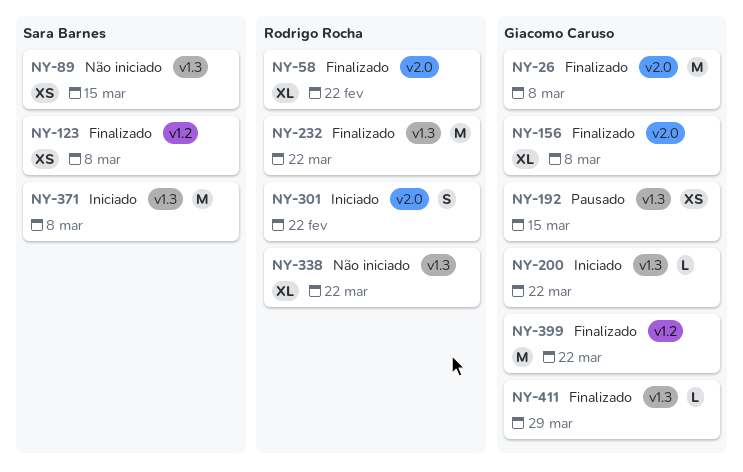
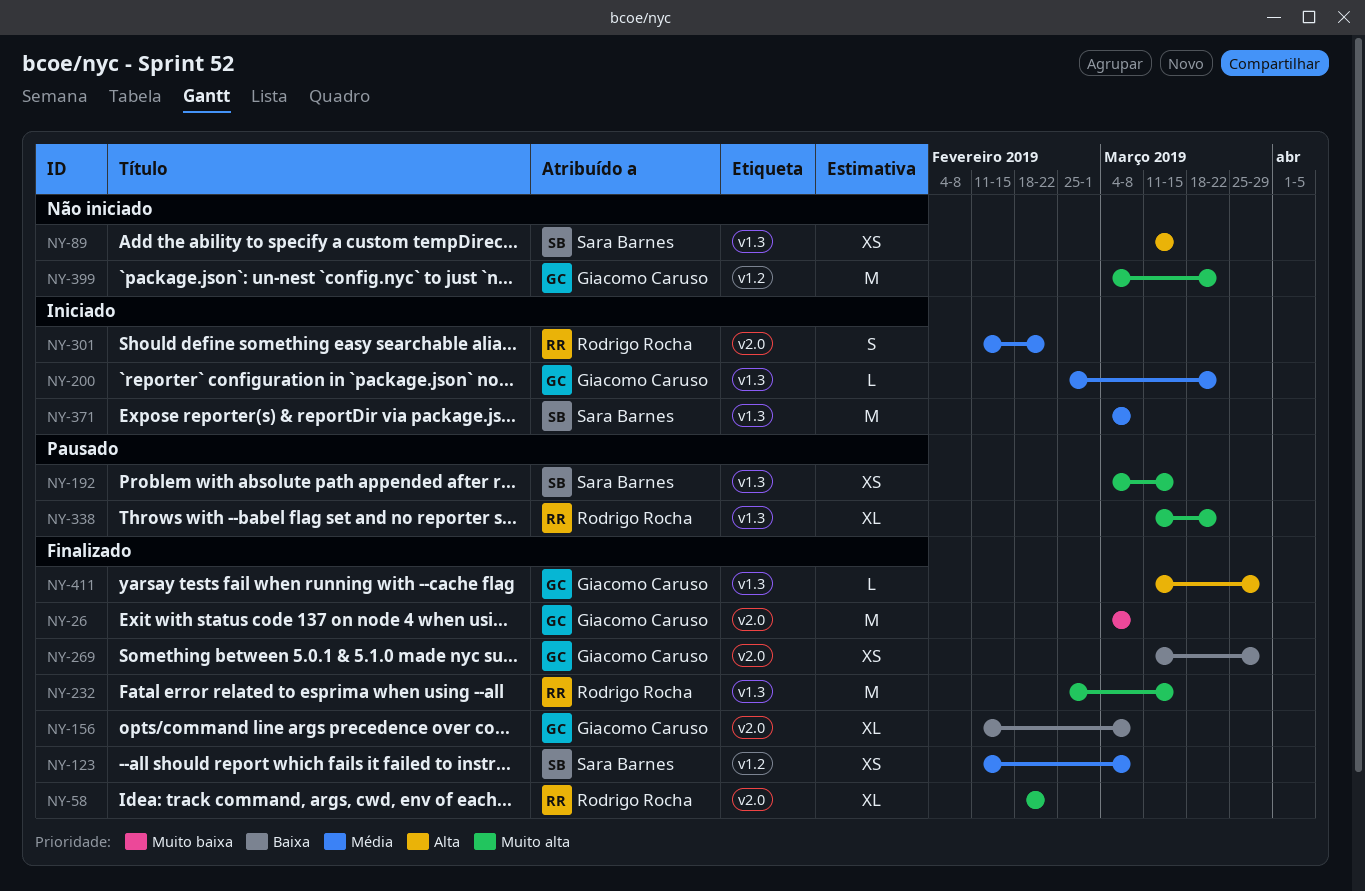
NY-192, owner: Giacomo Caruso -> Sara Barnes
NY-232, due: Mar 22 -> Mar 15
NY-269: none -> present
NY-338, status: Não iniciado -> Pausado
NY-399, status: Finalizado -> Não iniciado

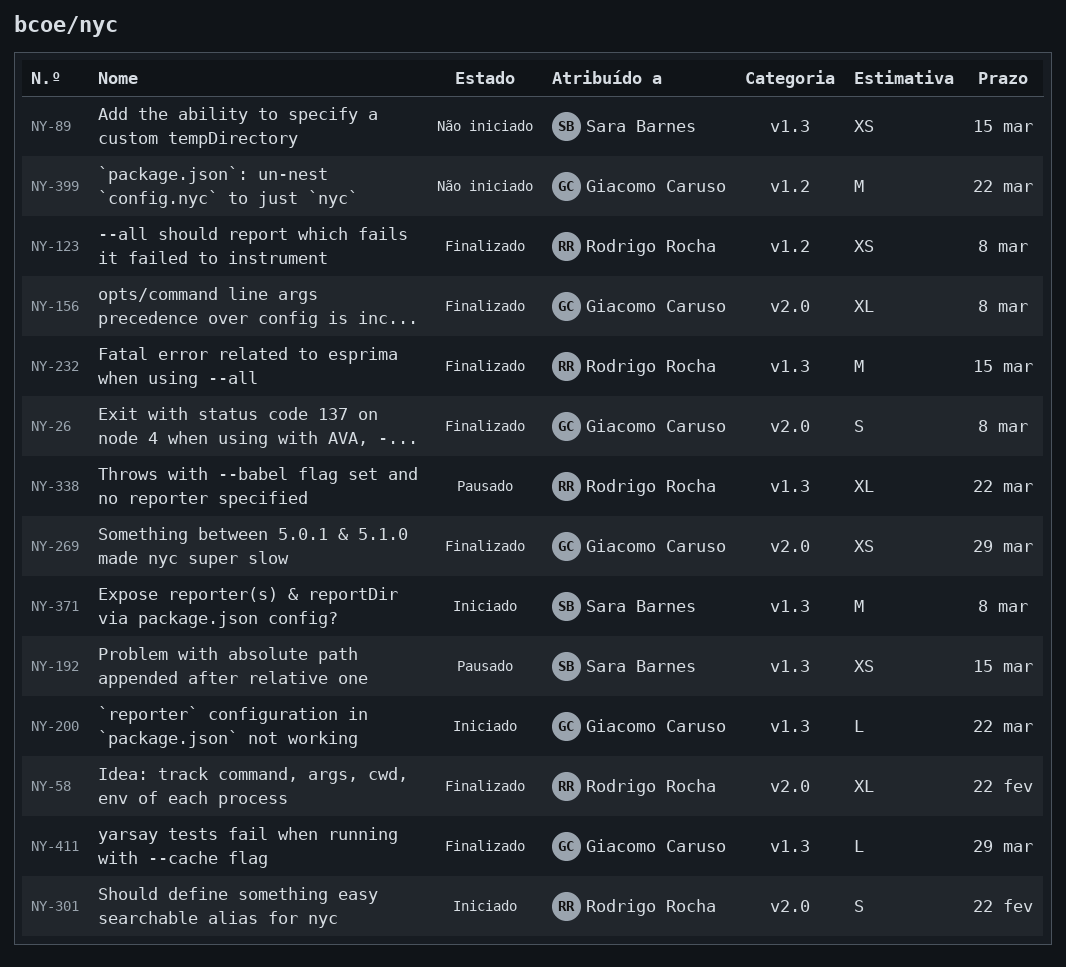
NY-26, estimate: M -> S
NY-123, owner: Sara Barnes -> Rodrigo Rocha

